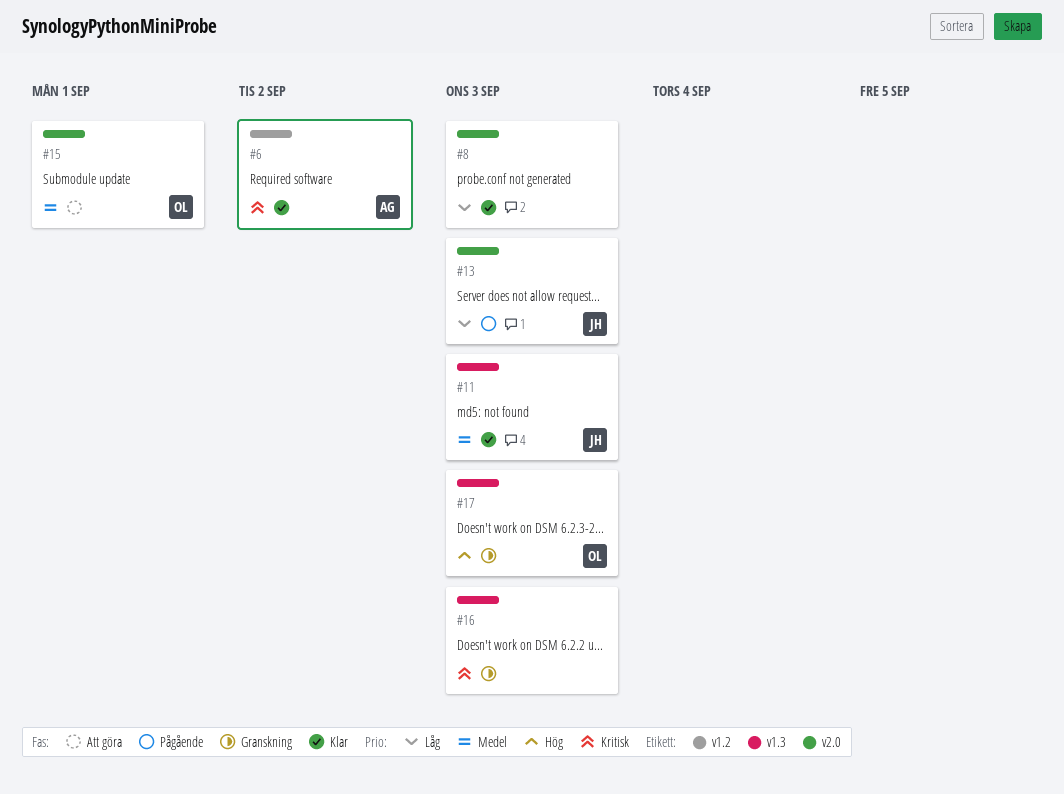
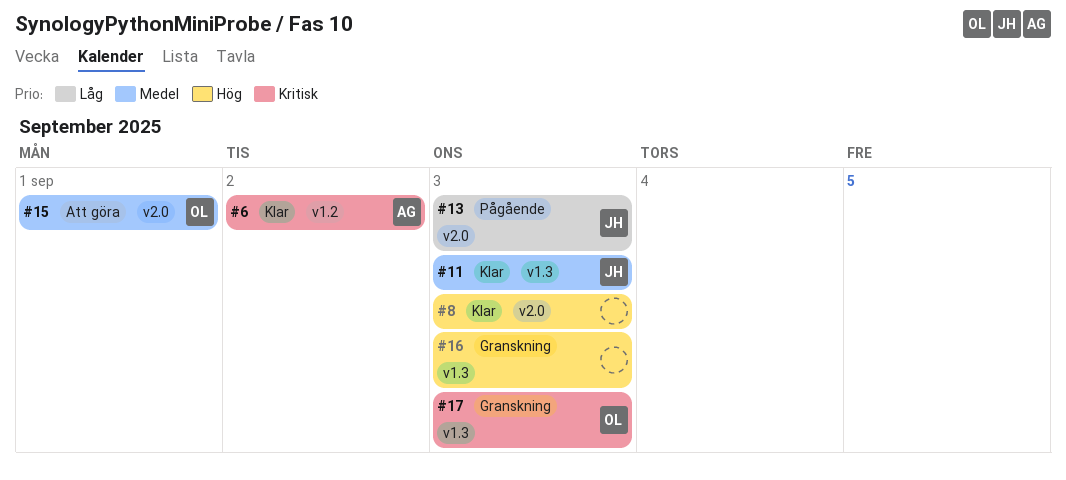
#8, priority: Låg -> Hög
#16, priority: Kritisk -> Hög
#17, priority: Hög -> Kritisk

